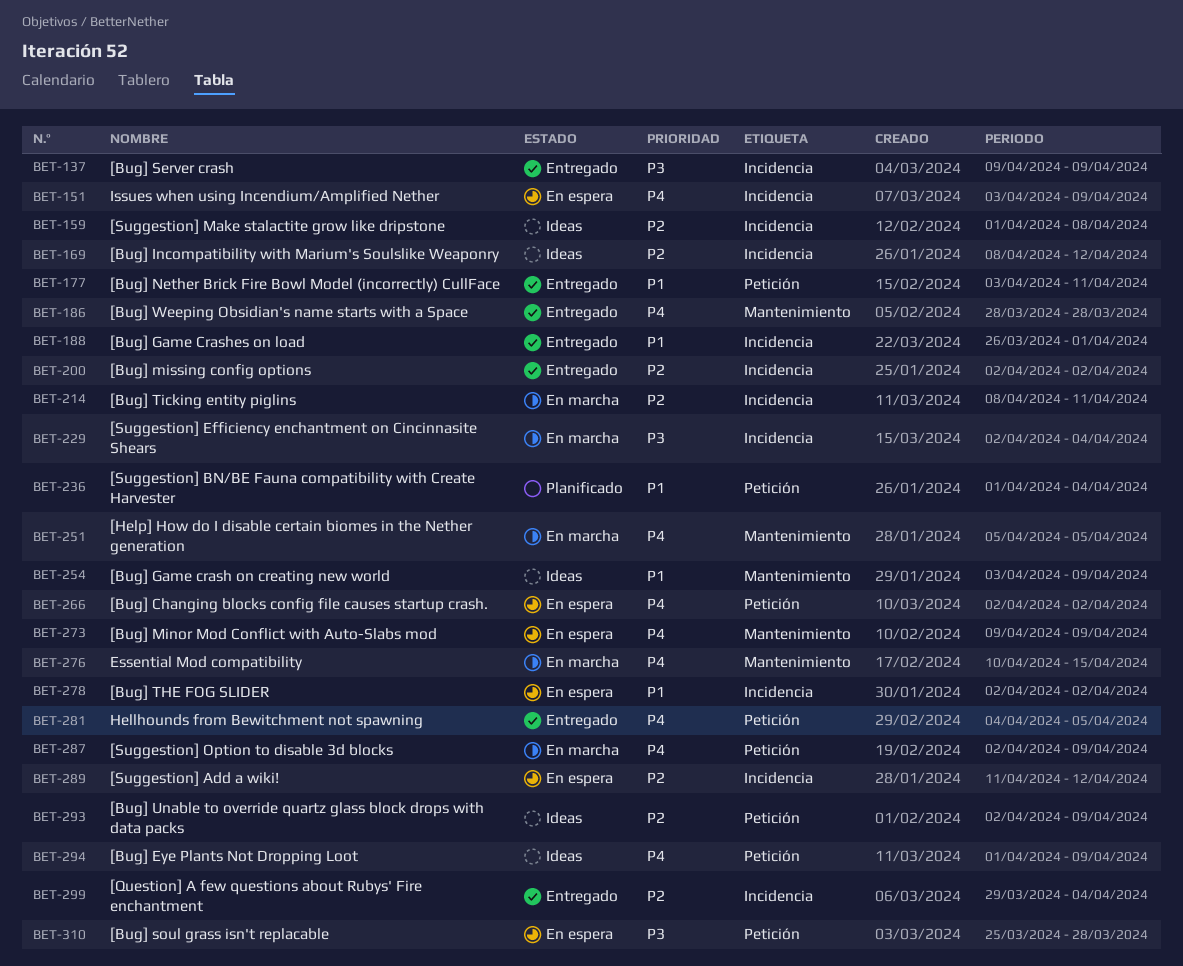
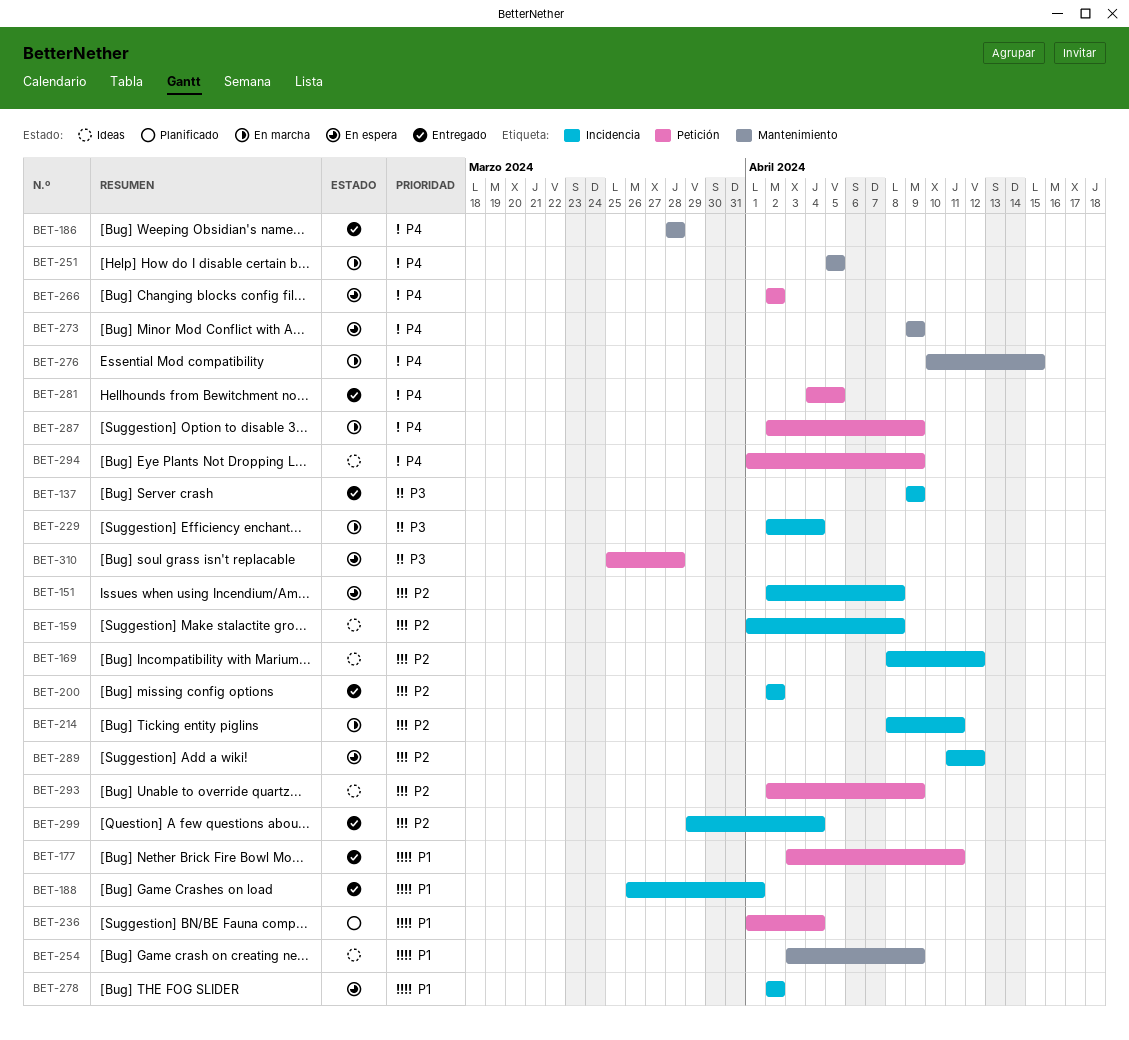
BET-151, priority: P4 -> P2
BET-151, start: Apr 3 -> Apr 2
BET-151, due: Apr 9 -> Apr 8

